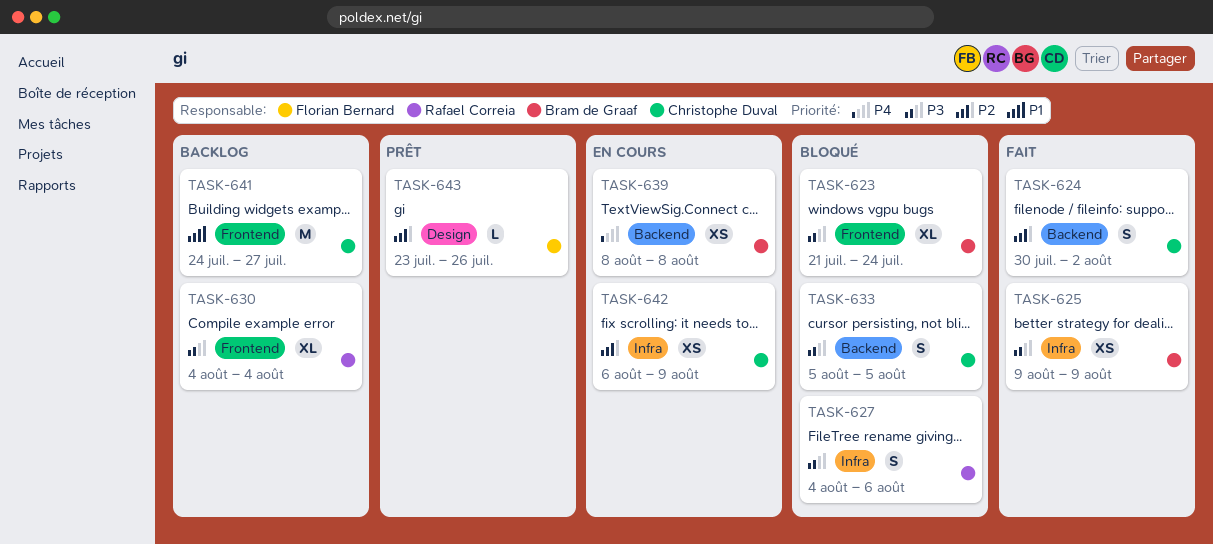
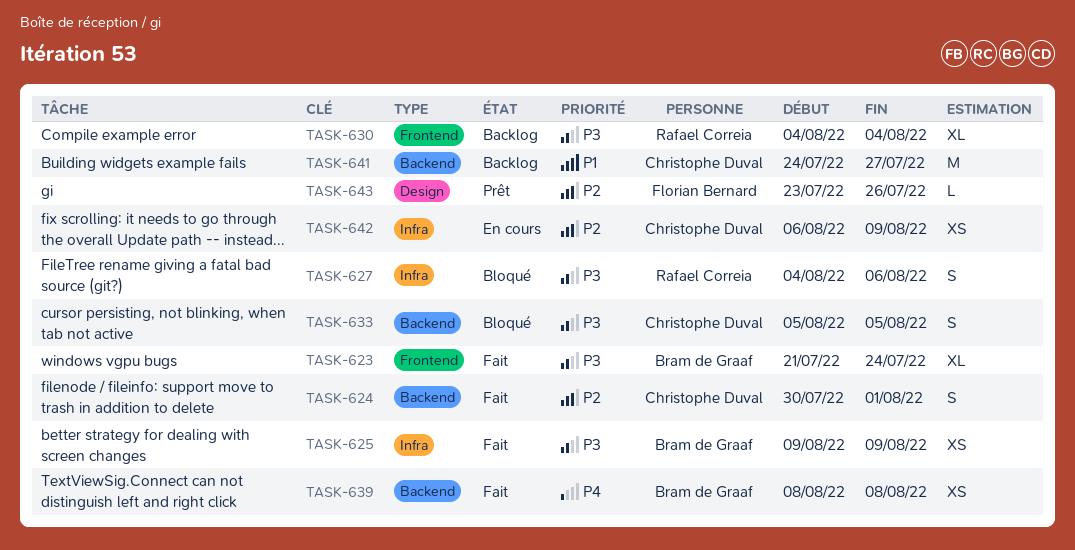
TASK-623, status: Bloqué -> Fait
TASK-624, due: Aug 2 -> Aug 1
TASK-639, status: En cours -> Fait
TASK-641, label: Frontend -> Backend

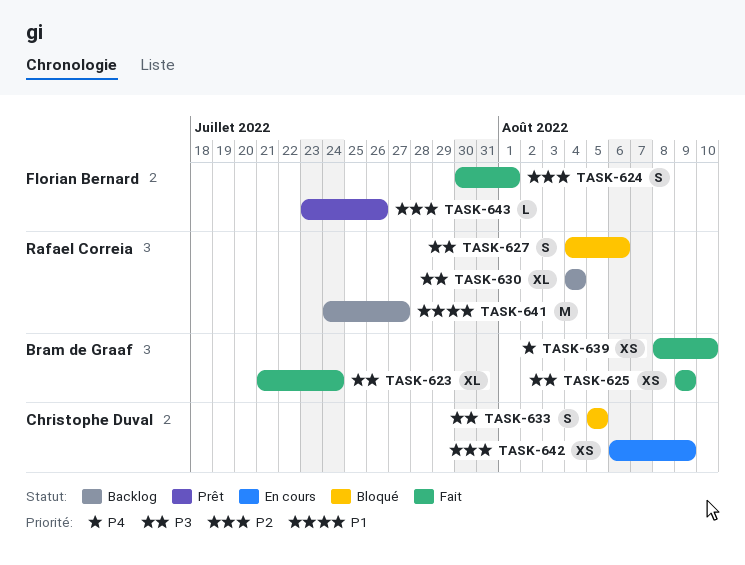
TASK-624, owner: Christophe Duval -> Florian Bernard
TASK-639, due: Aug 8 -> Aug 10
TASK-641, owner: Christophe Duval -> Rafael Correia

